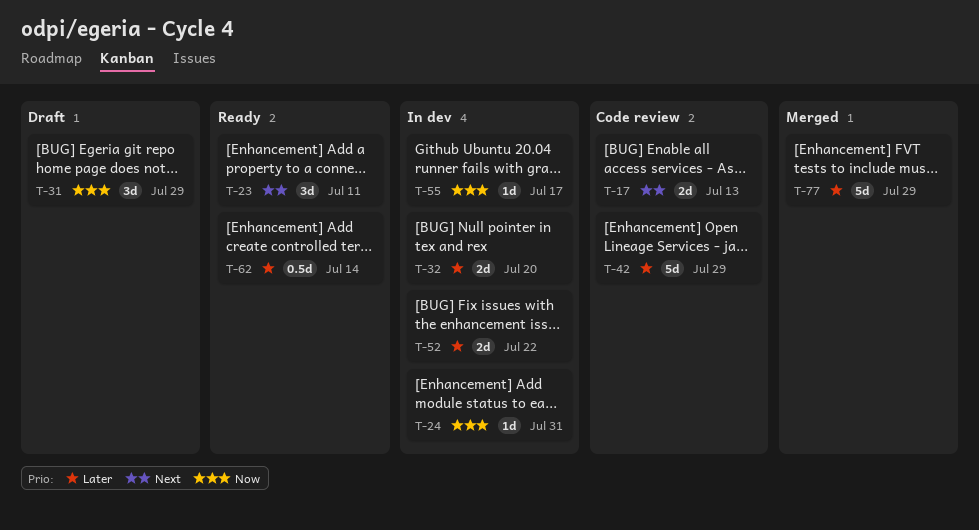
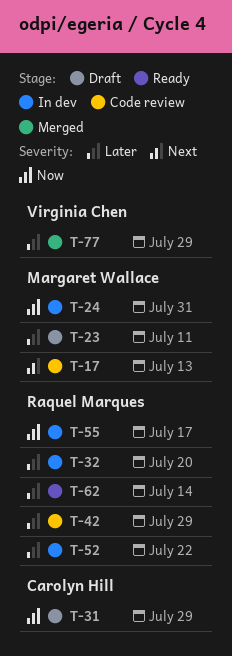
T-23, status: Ready -> Draft
T-23, priority: Next -> Later

